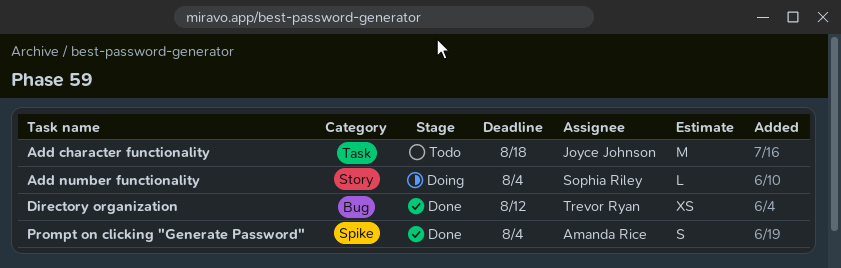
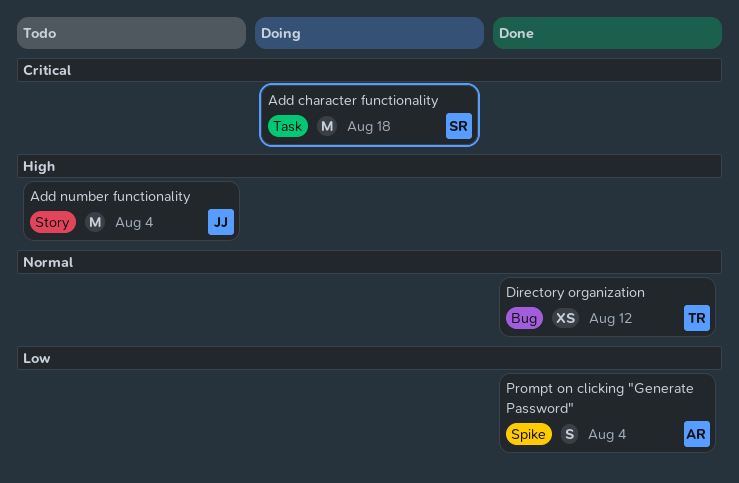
Add character functionality, status: Todo -> Doing
Add character functionality, owner: Joyce Johnson -> Sophia Riley
Add number functionality, status: Doing -> Todo
Add number functionality, owner: Sophia Riley -> Joyce Johnson
Add number functionality, estimate: L -> M

